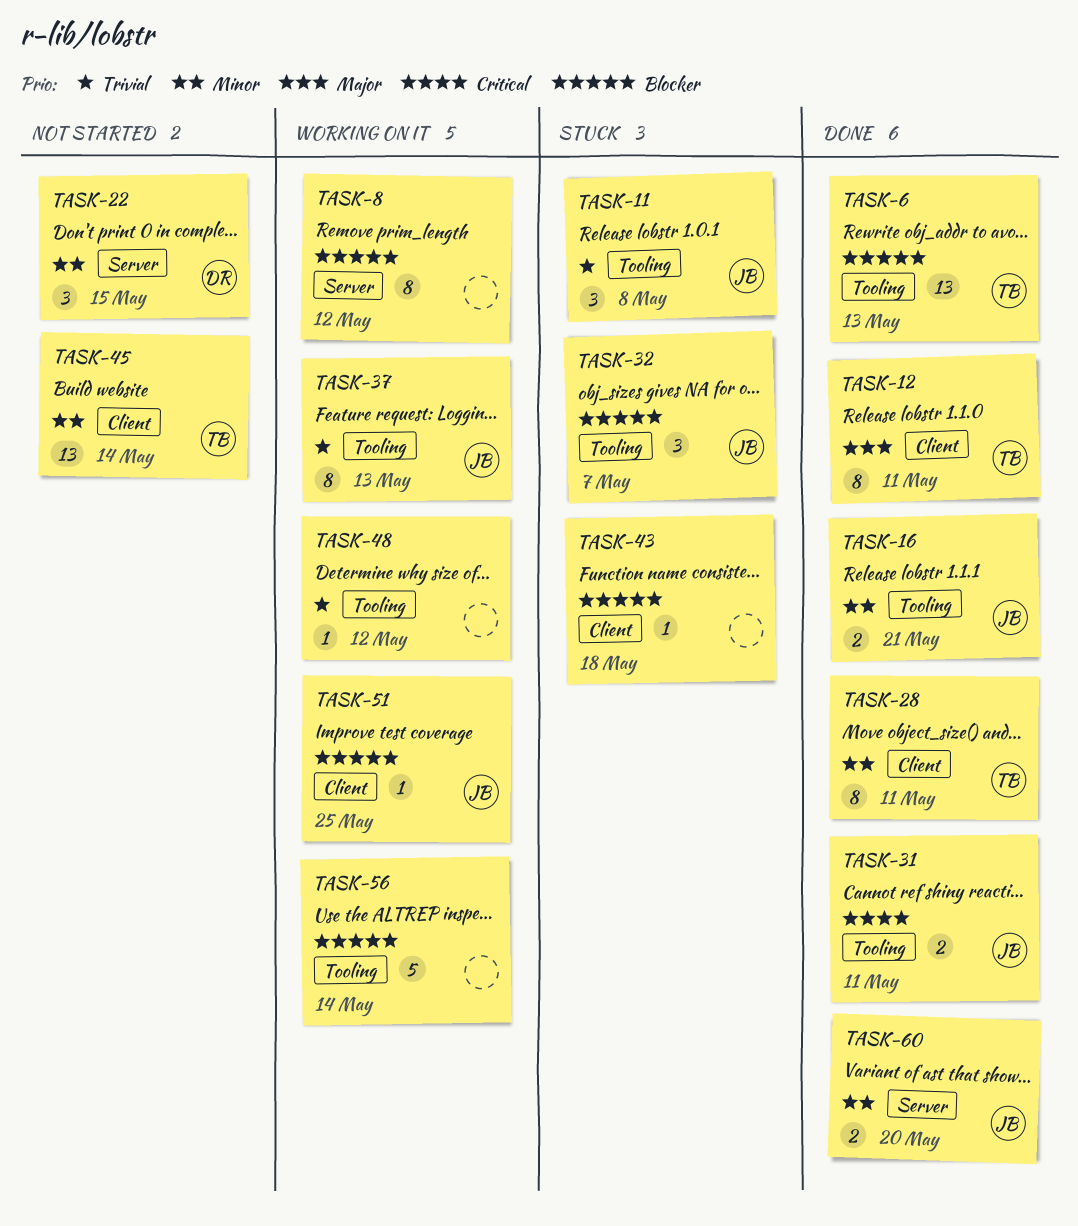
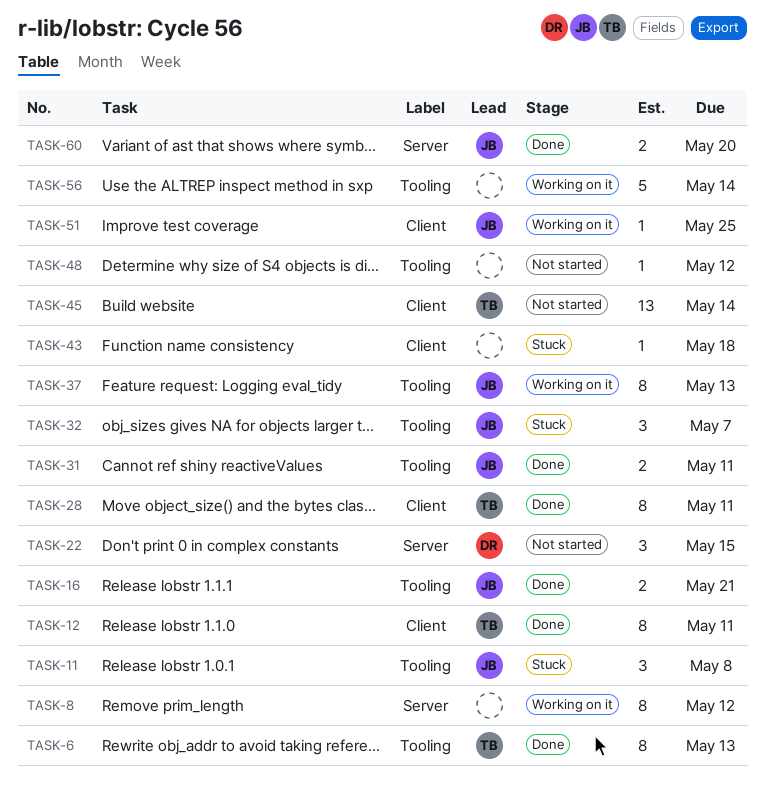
TASK-6, estimate: 13 -> 8
TASK-48, status: Working on it -> Not started

